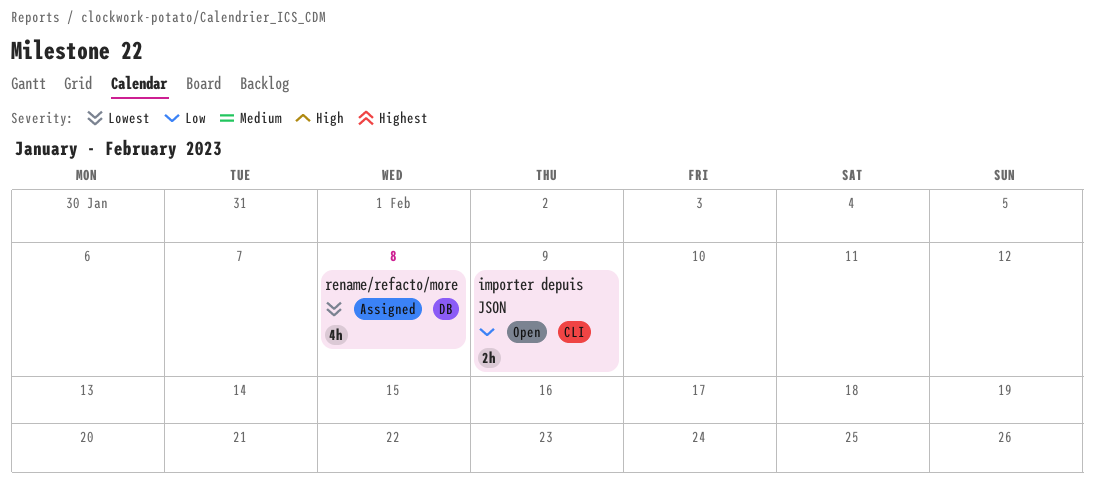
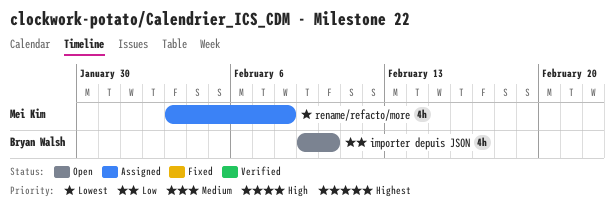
importer depuis JSON, estimate: 2h -> 4h
importer depuis JSON, due: Feb 9 -> Feb 10

